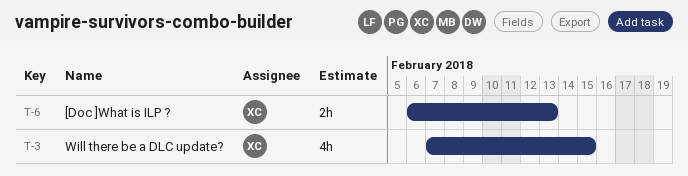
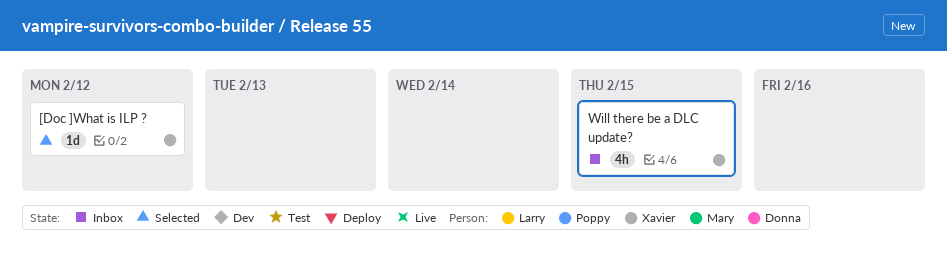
[Doc ]What is ILP ?, estimate: 2h -> 1d
[Doc ]What is ILP ?, due: Feb 13 -> Feb 12

